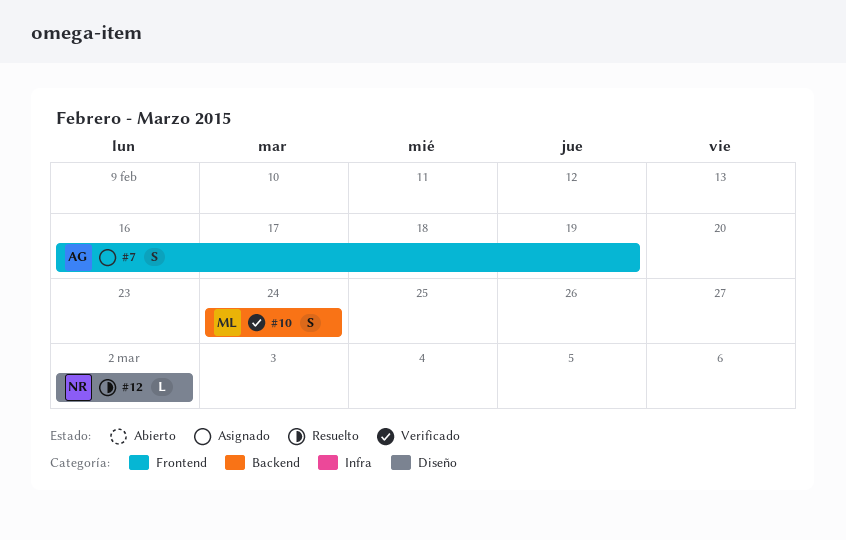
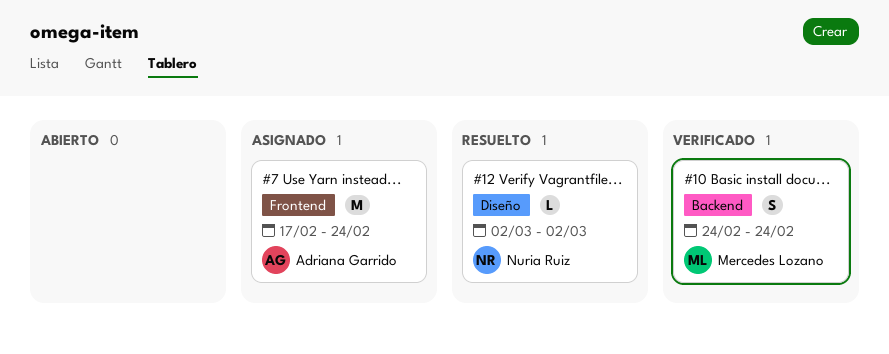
#7, estimate: S -> M
#7, start: Feb 16 -> Feb 17
#7, due: Feb 19 -> Feb 24

